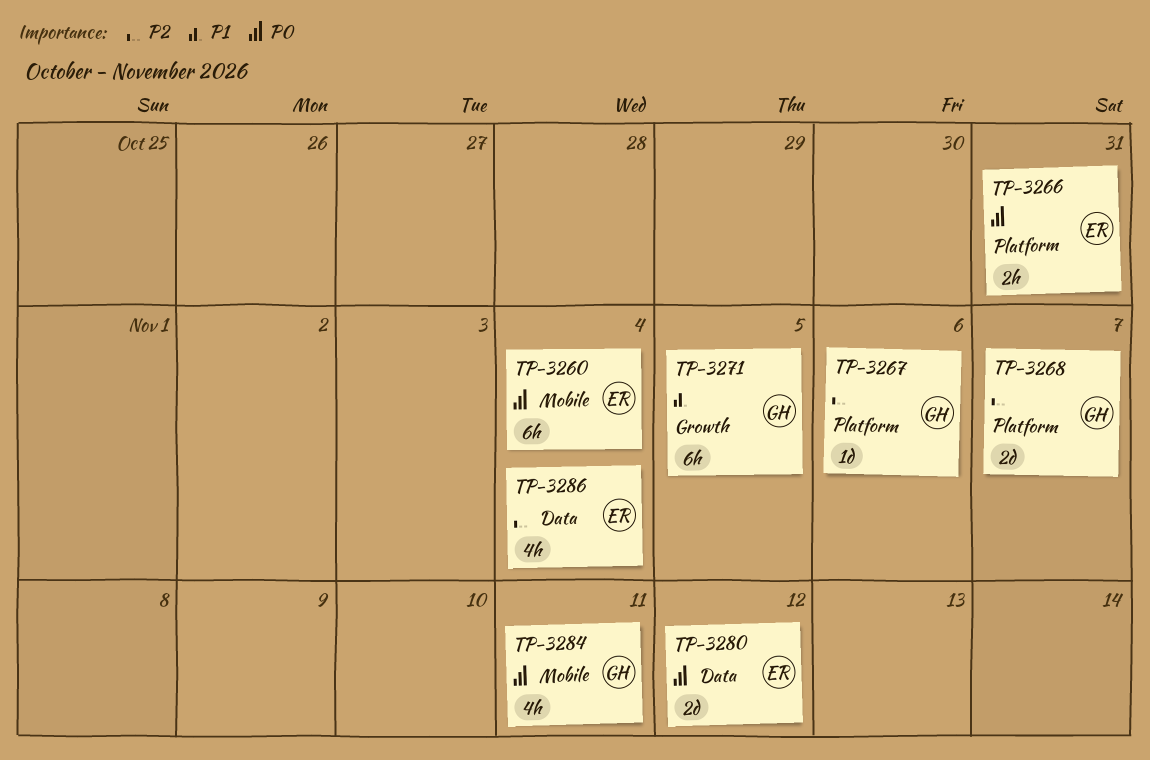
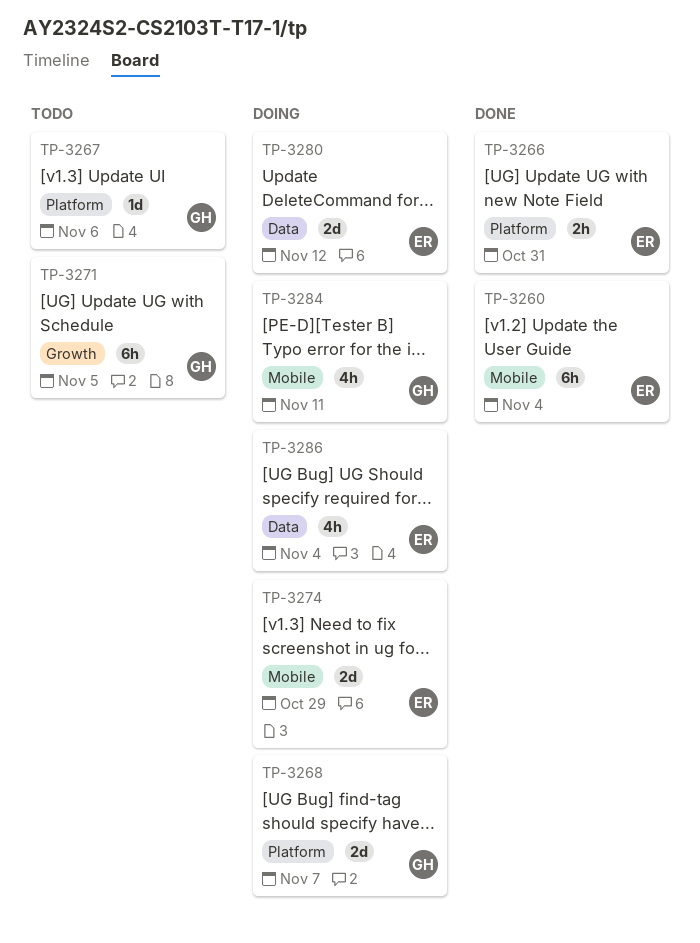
TP-3274: none -> present

